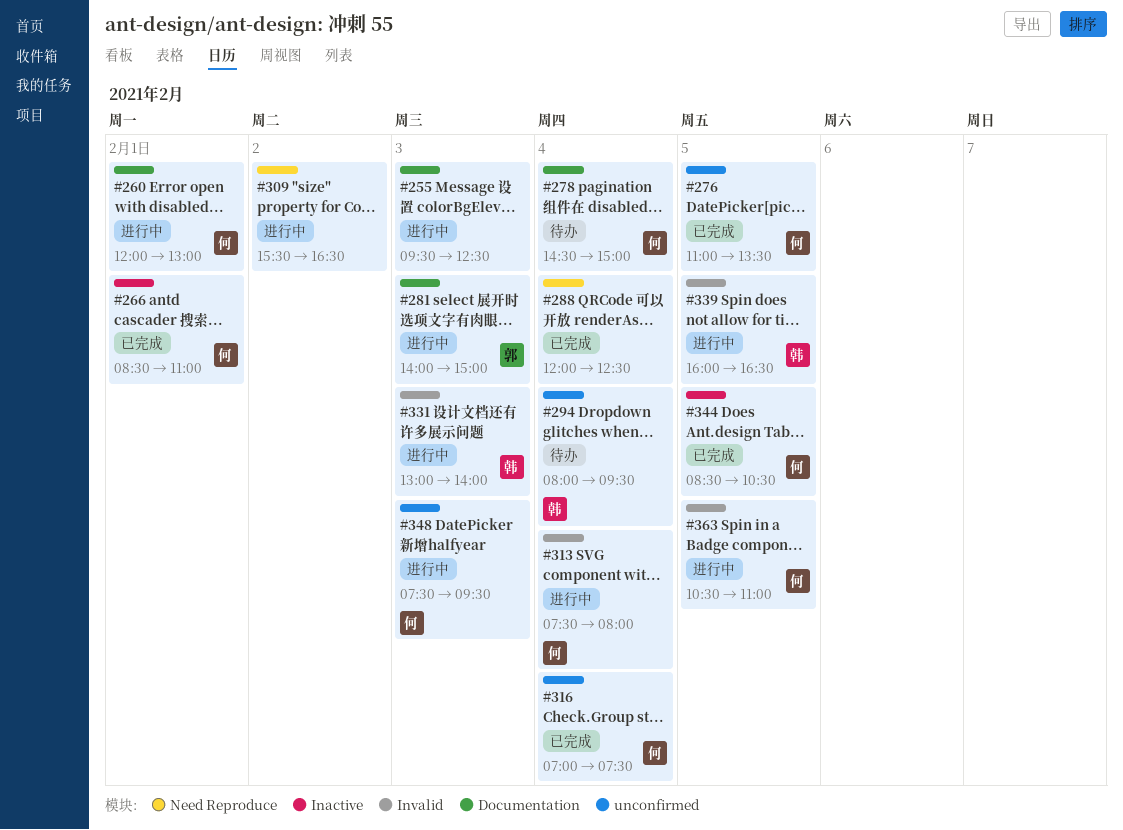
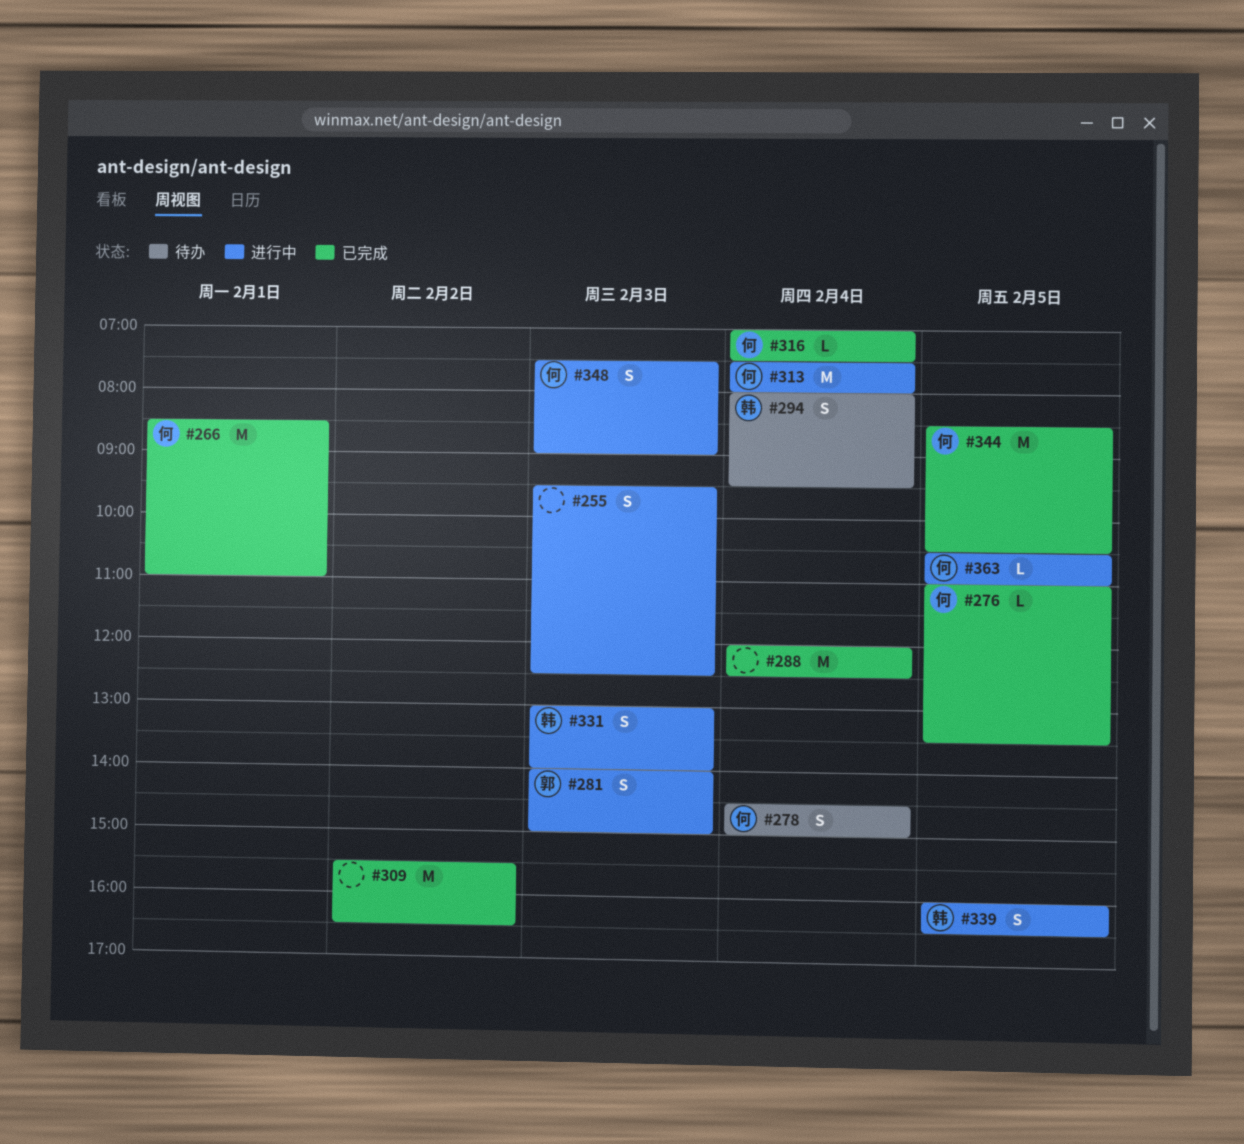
#260: present -> none
#309, status: 进行中 -> 已完成
#348, ends: 09:30 -> 09:00

